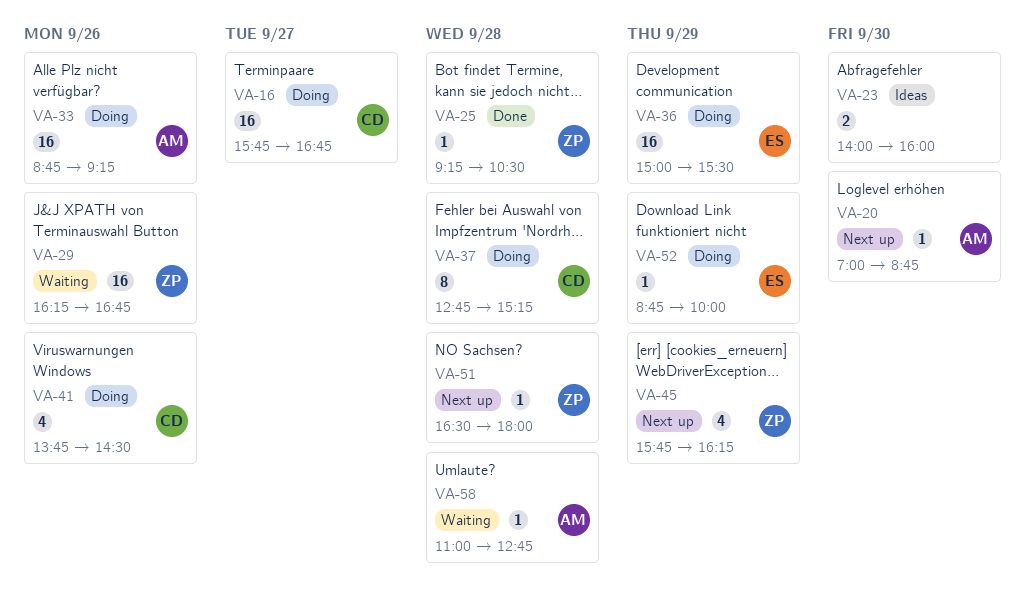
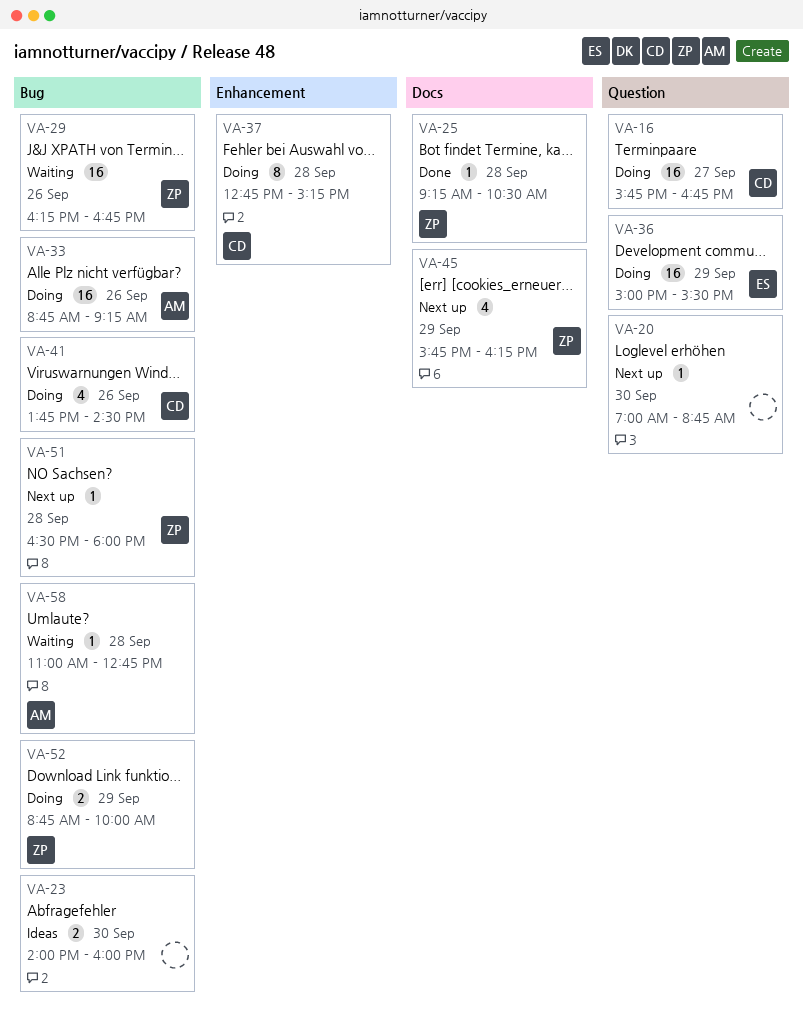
VA-20, owner: AM -> none
VA-52, owner: ES -> ZP
VA-52, estimate: 1 -> 2

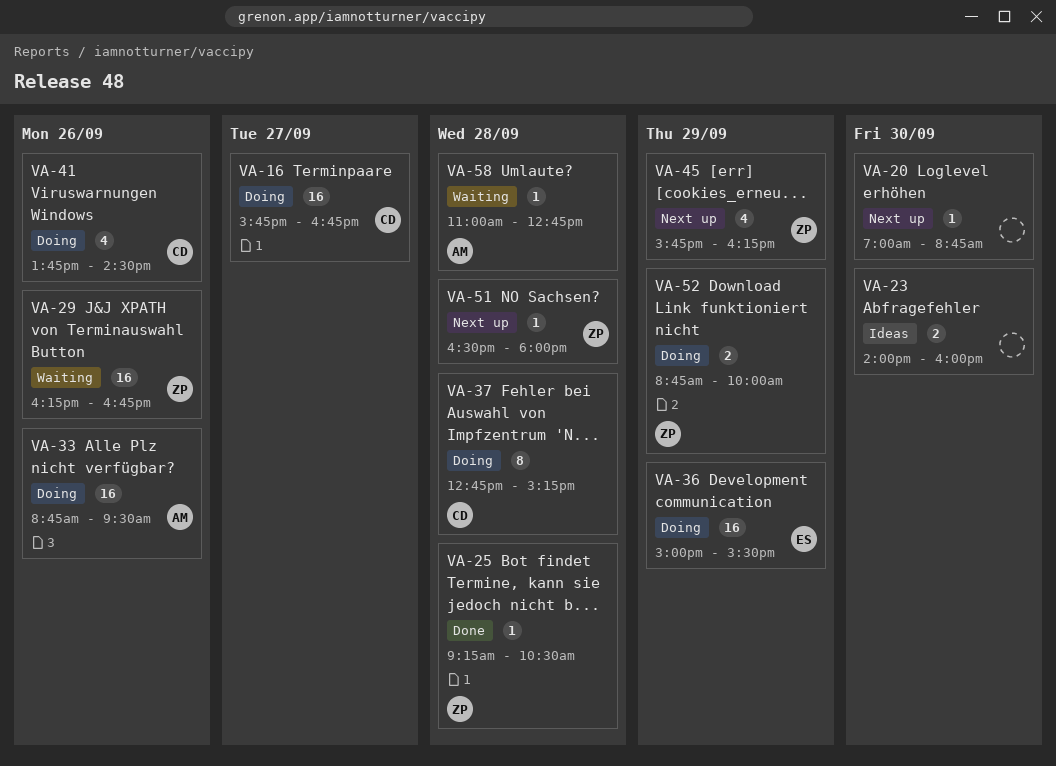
VA-33, ends: 09:15 -> 09:30

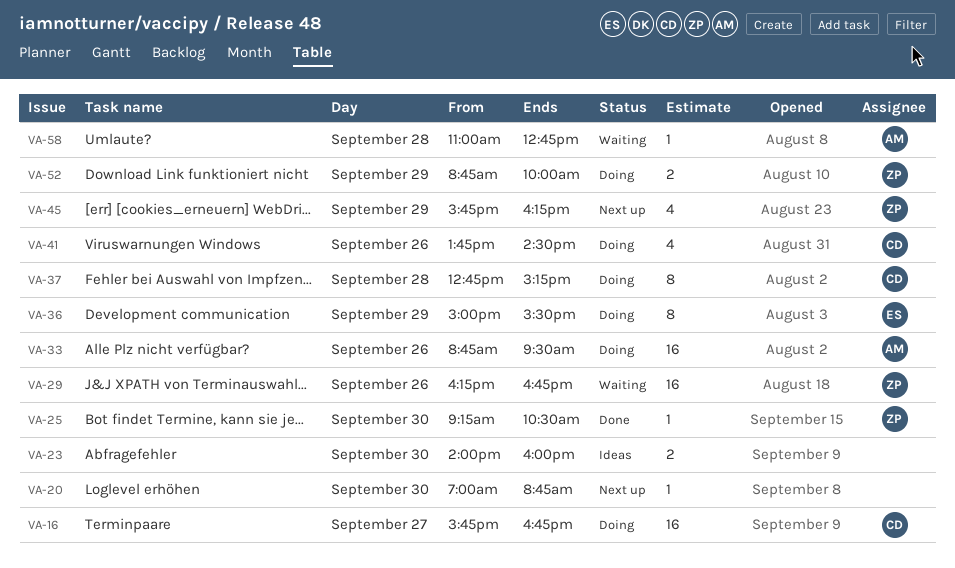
VA-25, day: Sep 28 -> Sep 30
VA-36, estimate: 16 -> 8
VA-51: present -> none

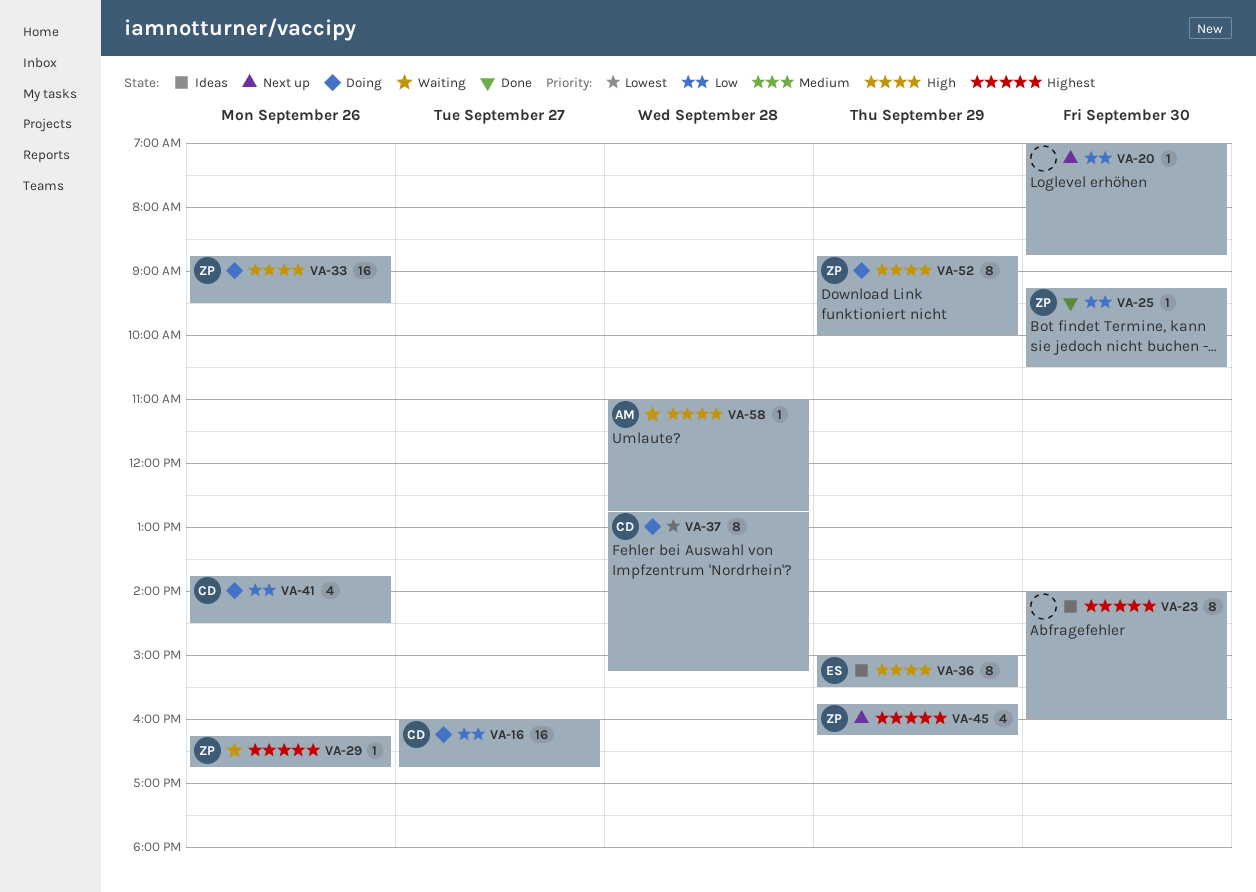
VA-16, begins: 15:45 -> 16:00
VA-23, estimate: 2 -> 8
VA-29, estimate: 16 -> 1
VA-33, owner: AM -> ZP
VA-36, status: Doing -> Ideas
VA-52, estimate: 2 -> 8

